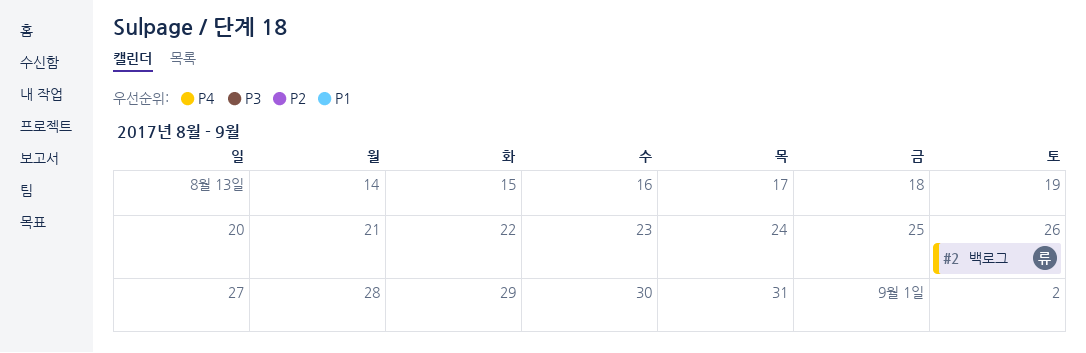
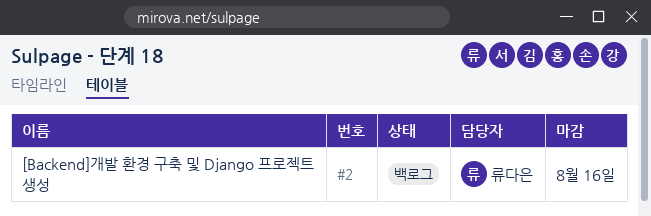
#2, due: Aug 26 -> Aug 16

